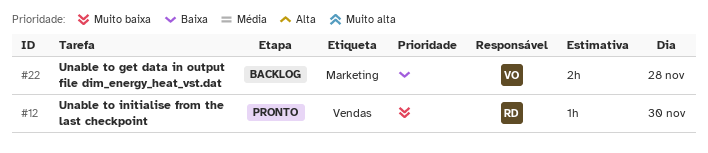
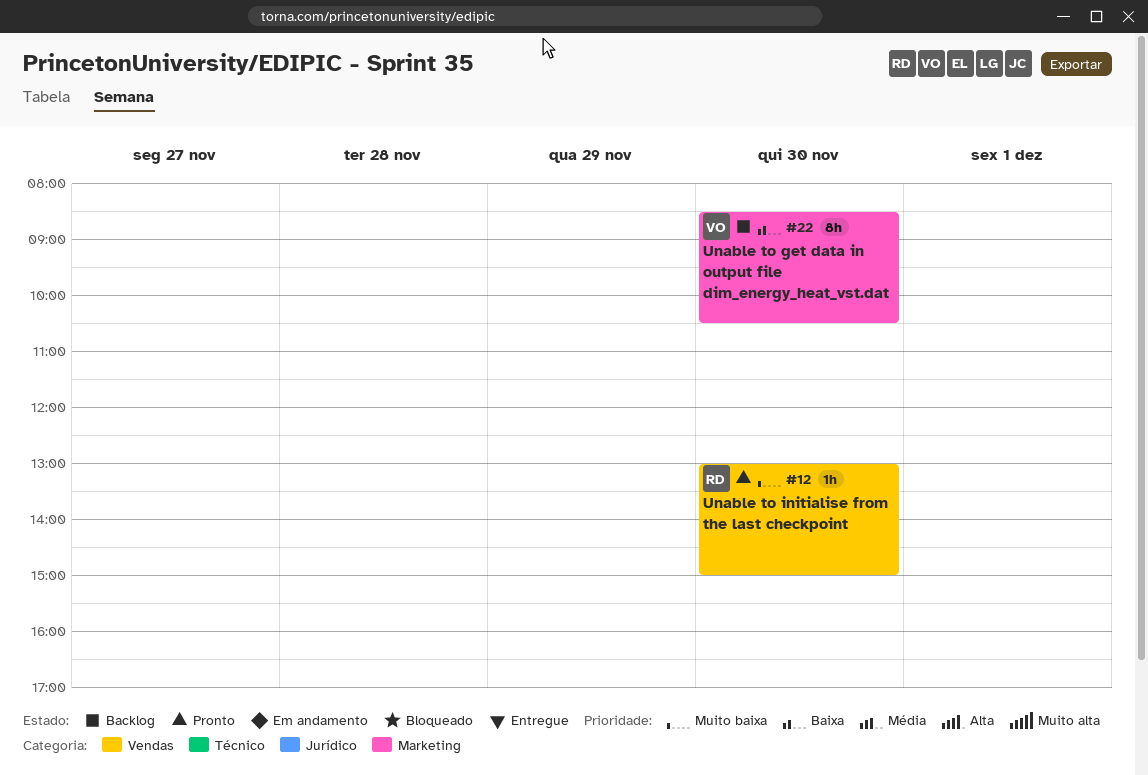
#22, estimate: 2h -> 8h
#22, day: Nov 28 -> Nov 30

